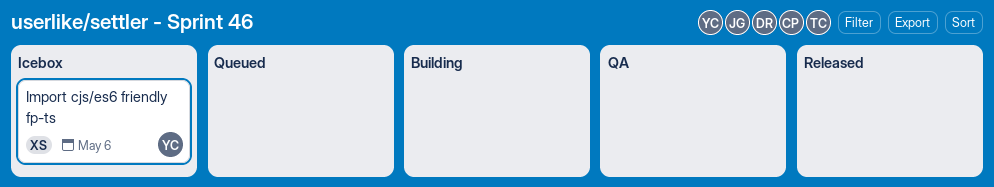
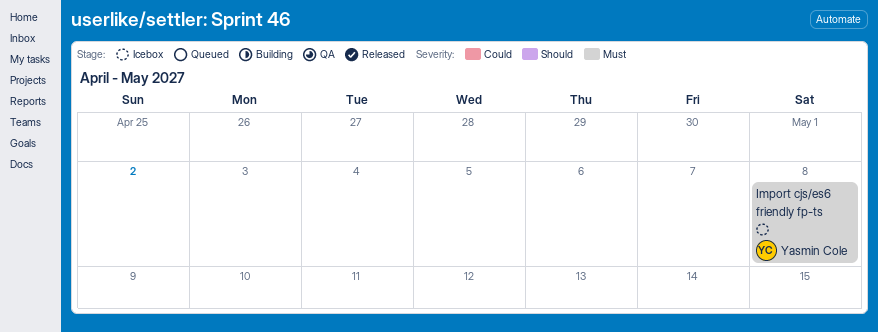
Import cjs/es6 friendly fp-ts, due: May 6 -> May 8

